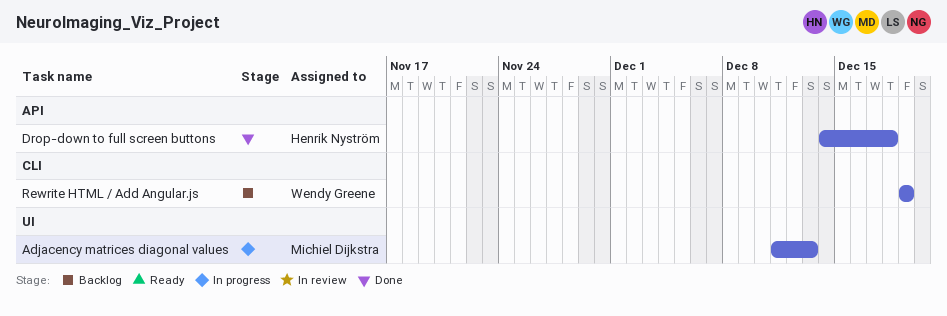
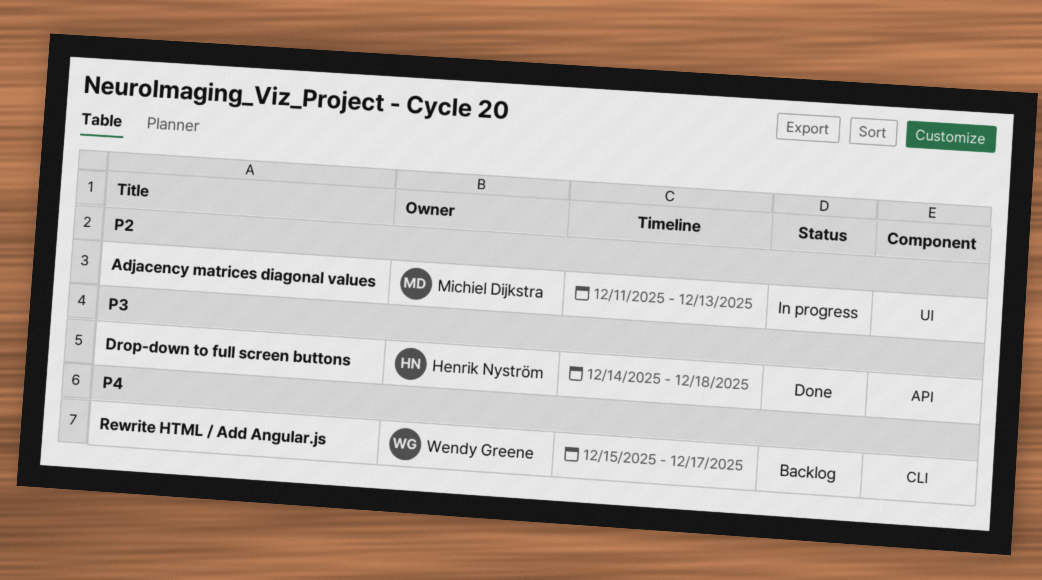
Rewrite HTML / Add Angular.js, start: Dec 19 -> Dec 15
Rewrite HTML / Add Angular.js, due: Dec 19 -> Dec 17

